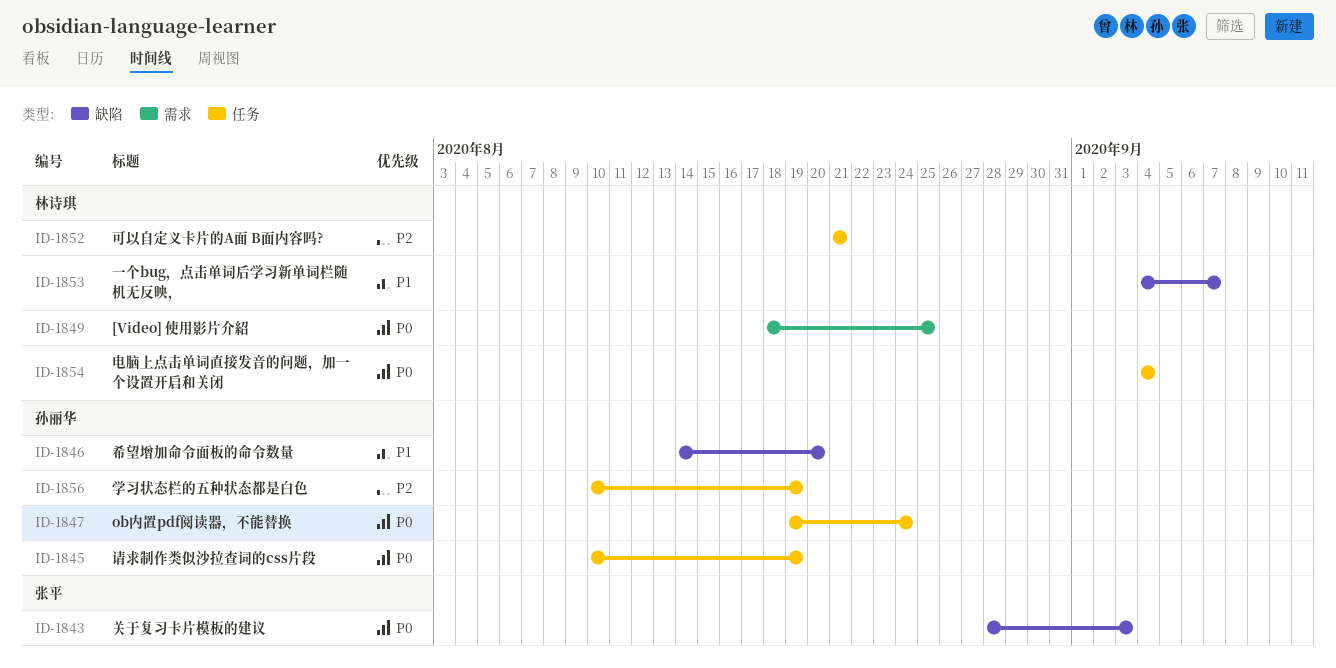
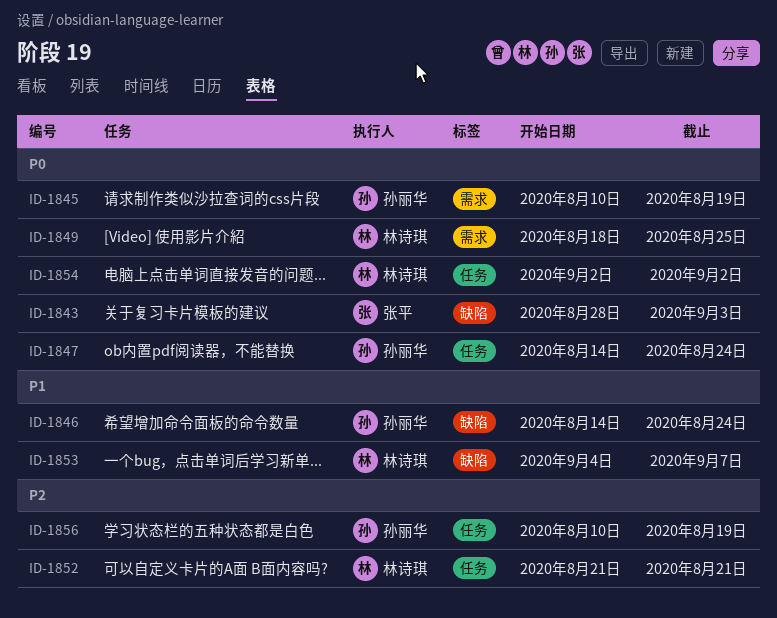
ID-1845, label: 任务 -> 需求
ID-1846, due: Aug 20 -> Aug 24
ID-1847, start: Aug 19 -> Aug 14
ID-1854, start: Sep 4 -> Sep 2
ID-1854, due: Sep 4 -> Sep 2

